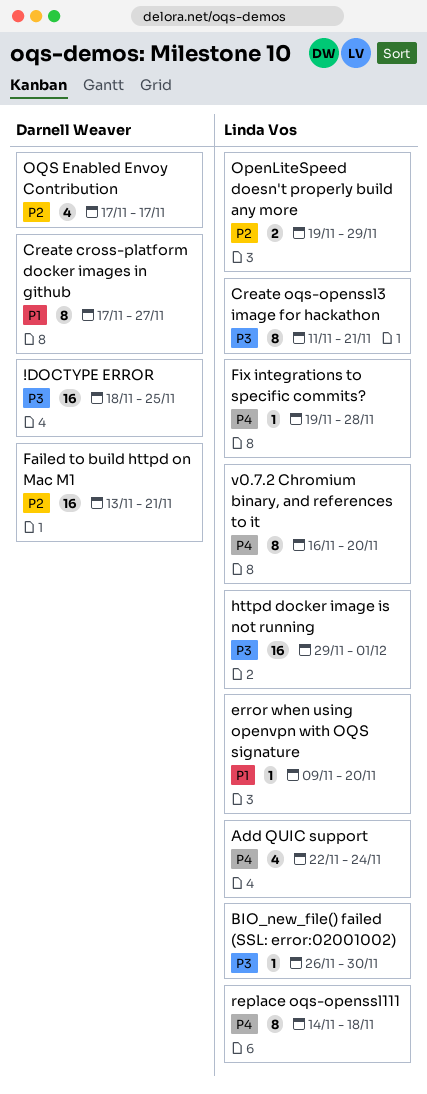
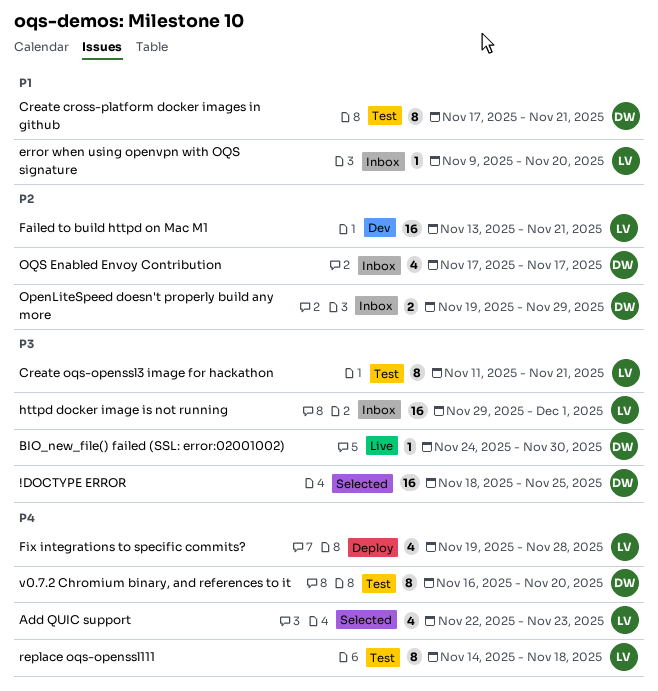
Add QUIC support, due: Nov 24 -> Nov 23
BIO_new_file() failed (SSL: error:02001002), owner: Linda Vos -> Darnell Weaver
BIO_new_file() failed (SSL: error:02001002), start: Nov 26 -> Nov 24
Create cross-platform docker images in github, due: Nov 27 -> Nov 21
Failed to build httpd on Mac M1, owner: Darnell Weaver -> Linda Vos
Fix integrations to specific commits?, estimate: 1 -> 4
OpenLiteSpeed doesn't properly build any more, owner: Linda Vos -> Darnell Weaver
v0.7.2 Chromium binary, and references to it, owner: Linda Vos -> Darnell Weaver

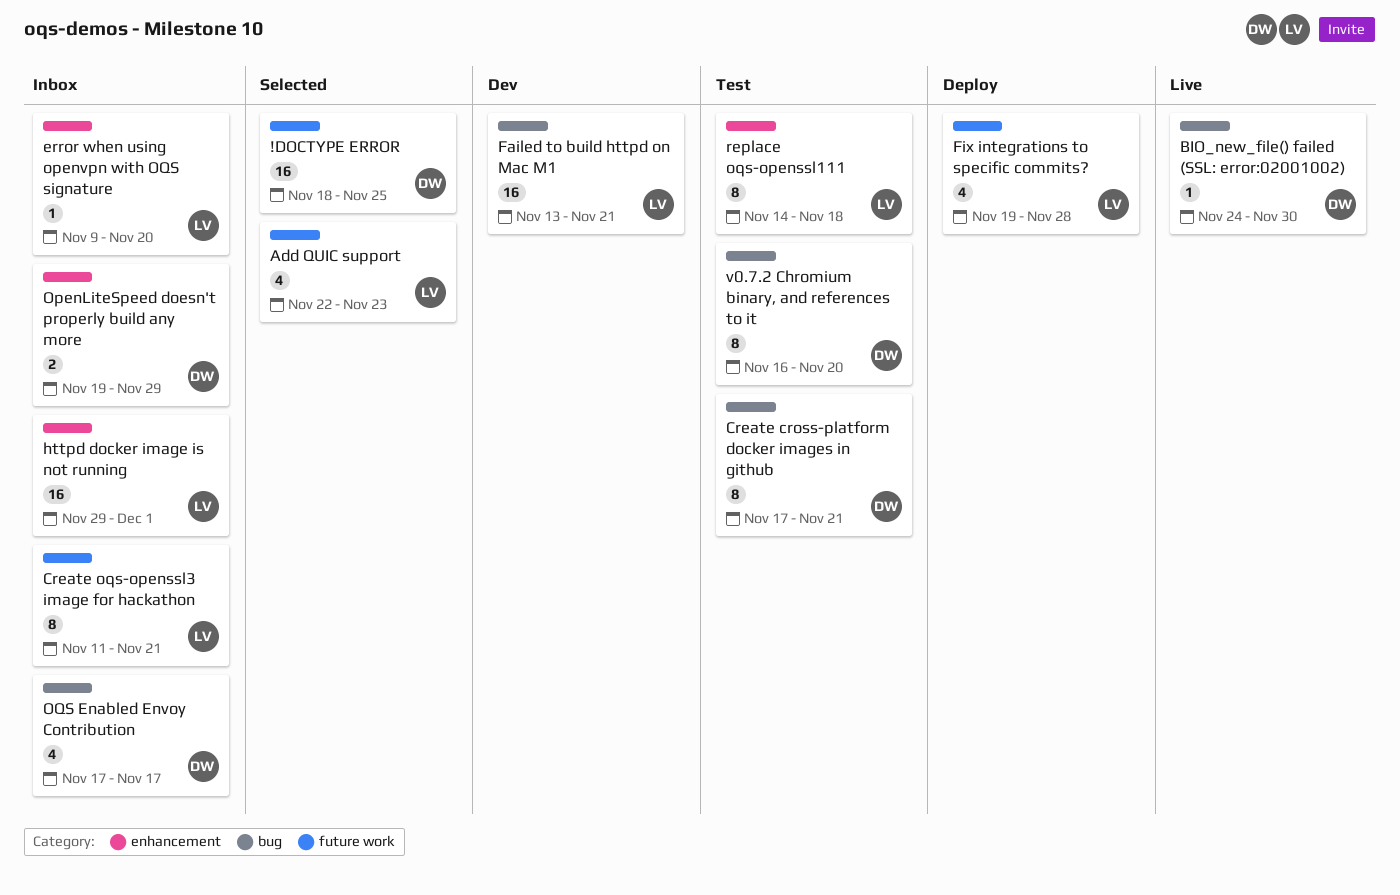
Create oqs-openssl3 image for hackathon, status: Test -> Inbox

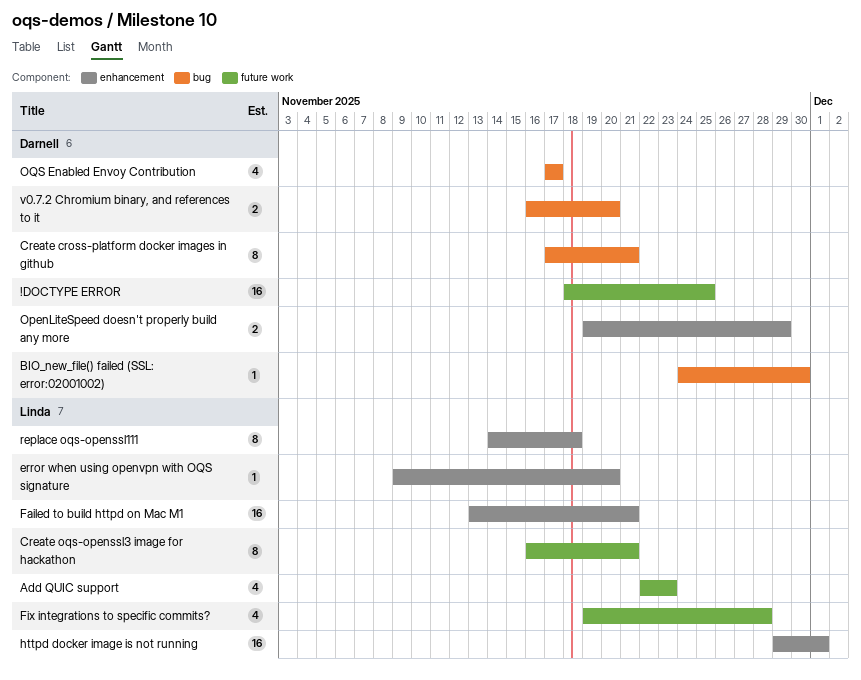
Create oqs-openssl3 image for hackathon, start: Nov 11 -> Nov 16
Failed to build httpd on Mac M1, label: bug -> enhancement
v0.7.2 Chromium binary, and references to it, estimate: 8 -> 2

